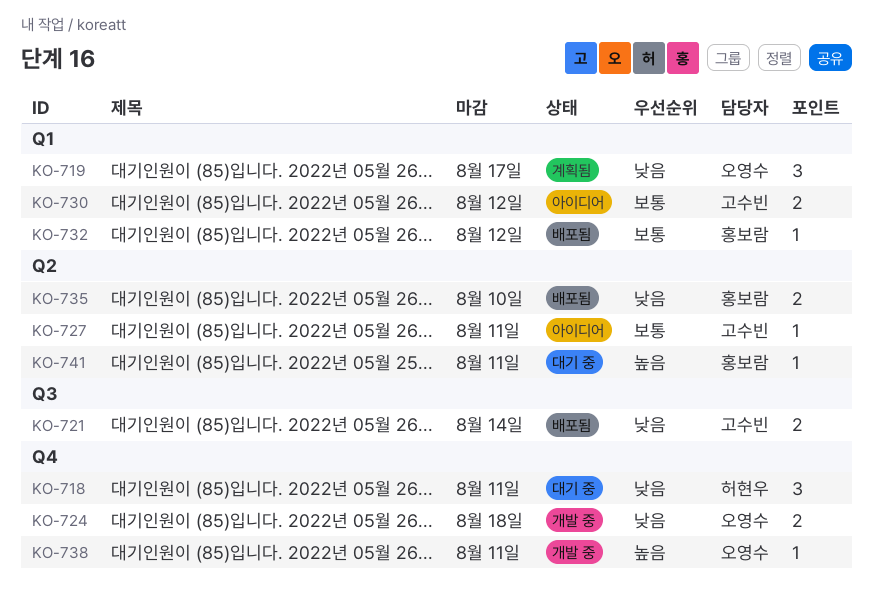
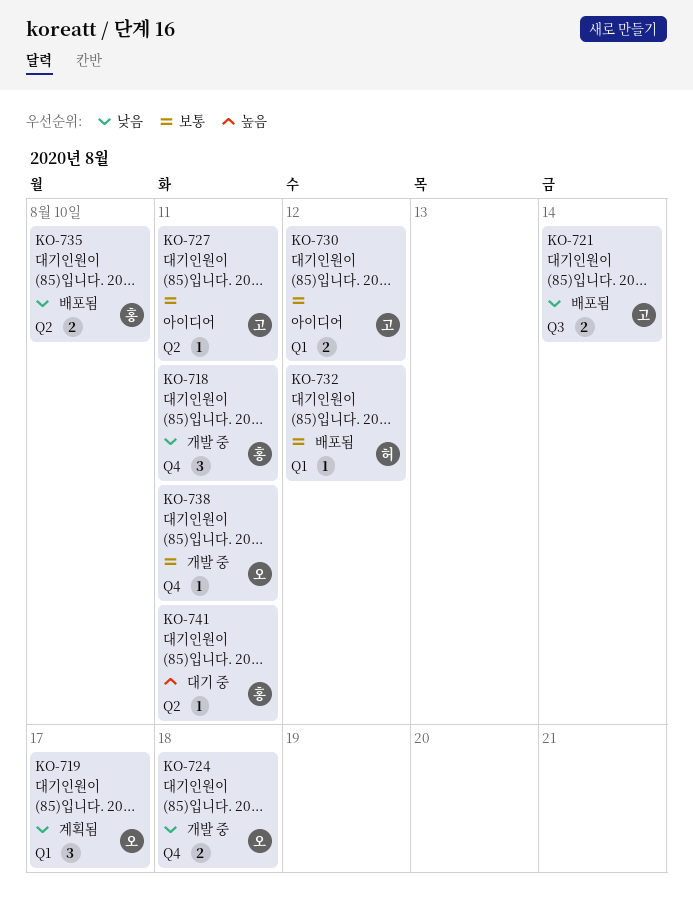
KO-718, status: 대기 중 -> 개발 중
KO-718, owner: 허현우 -> 홍보람
KO-732, owner: 홍보람 -> 허현우
KO-738, priority: 높음 -> 보통

